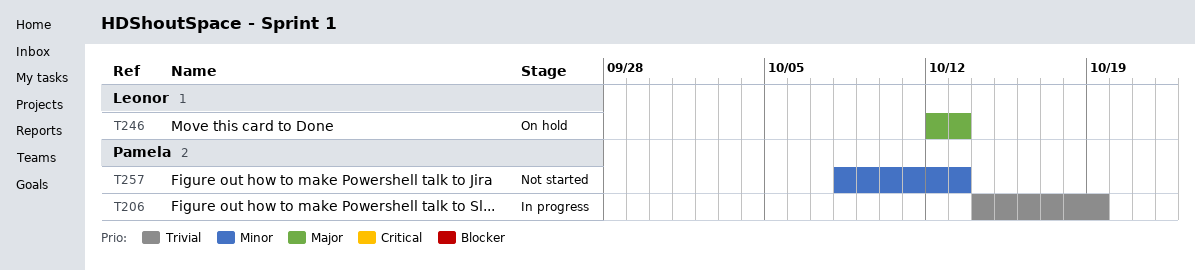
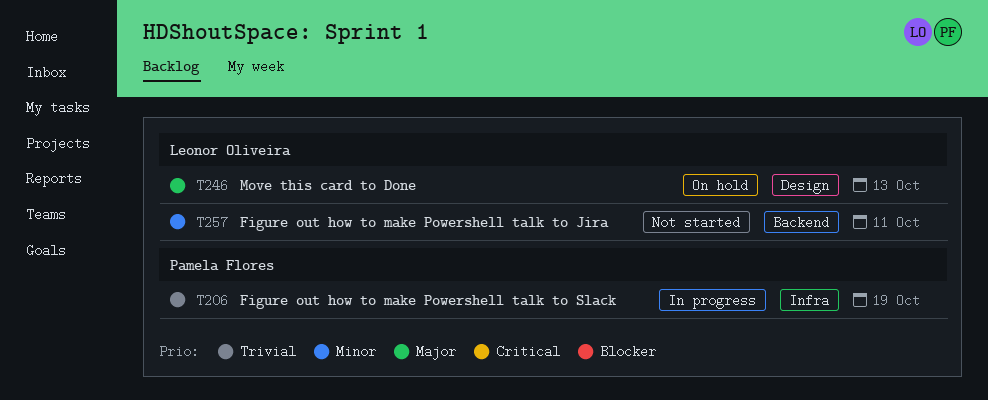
T257, owner: Pamela Flores -> Leonor Oliveira
T257, due: Oct 13 -> Oct 11

